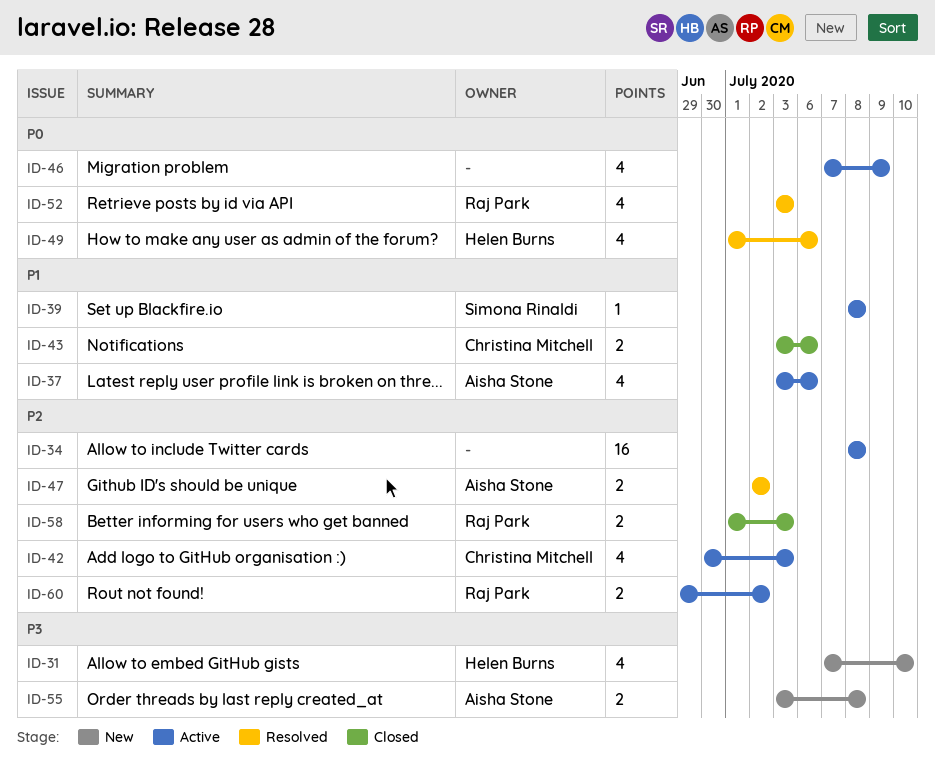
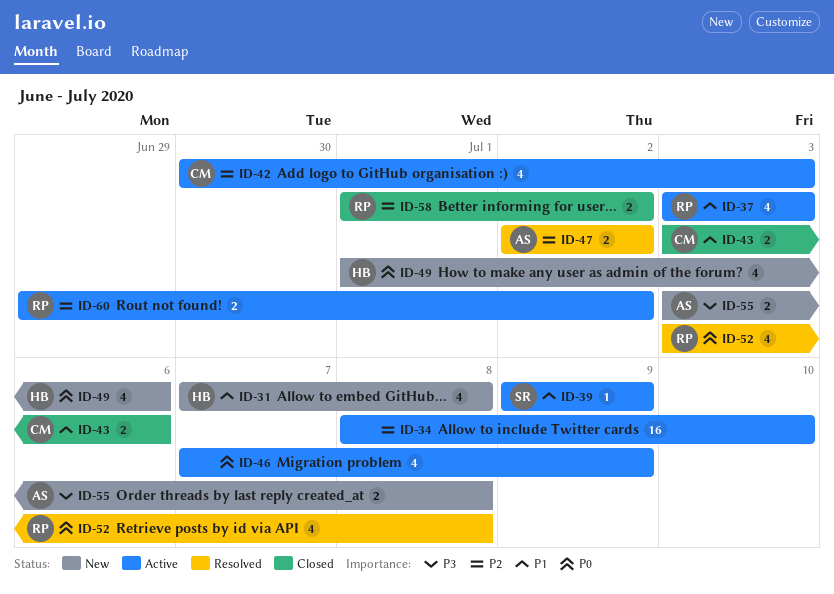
ID-31, priority: P3 -> P1
ID-31, due: Jul 10 -> Jul 8
ID-34, due: Jul 8 -> Jul 10
ID-37, owner: Aisha Stone -> Raj Park
ID-37, due: Jul 6 -> Jul 3
ID-39, start: Jul 8 -> Jul 9
ID-39, due: Jul 8 -> Jul 9
ID-49, status: Resolved -> New
ID-52, due: Jul 3 -> Jul 8
ID-58, due: Jul 3 -> Jul 2

